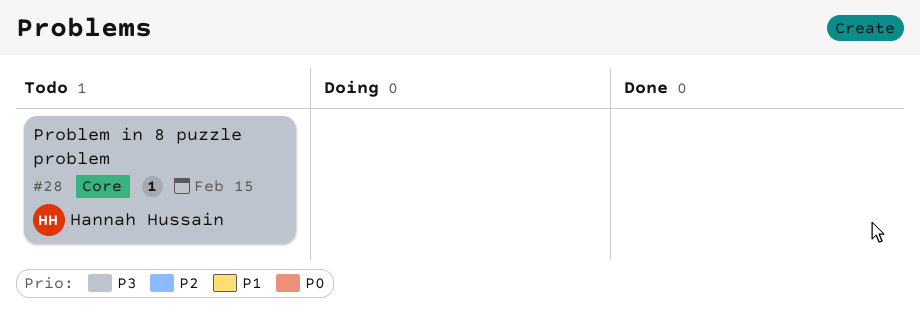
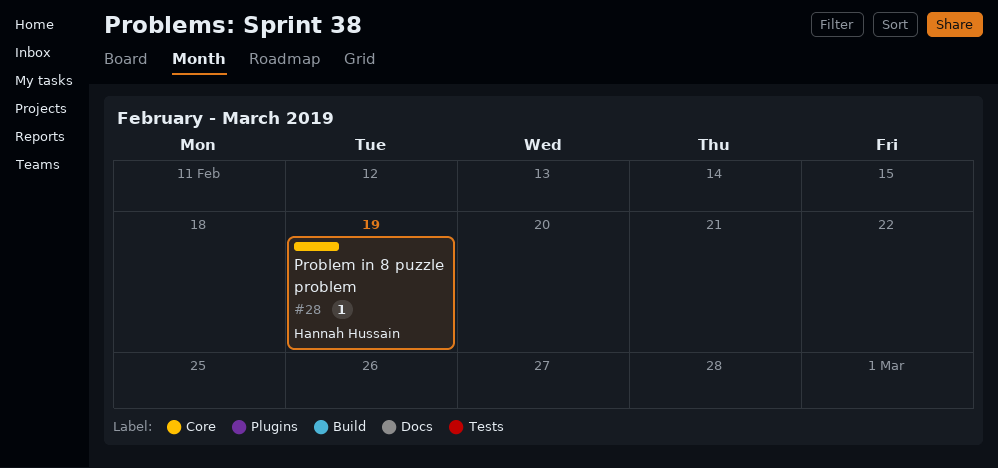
#28, due: Feb 15 -> Feb 19

